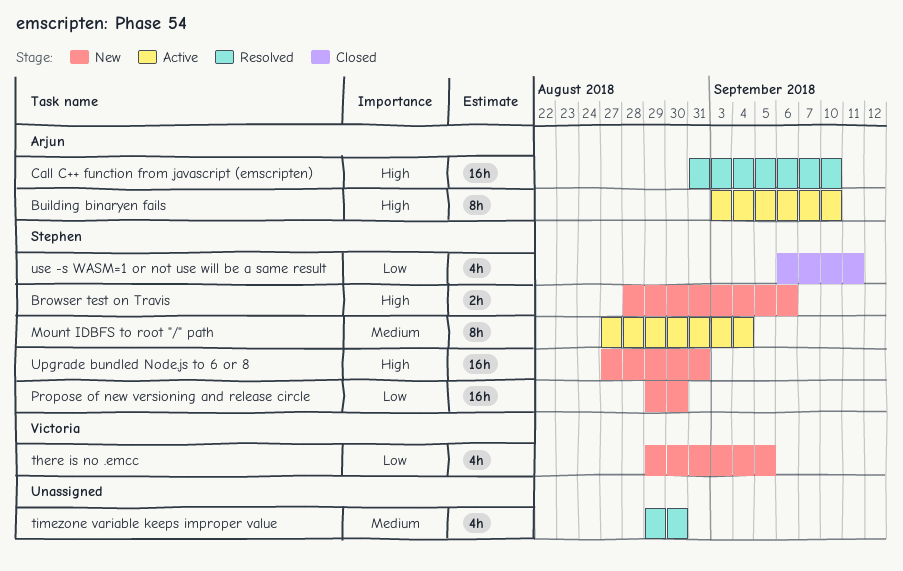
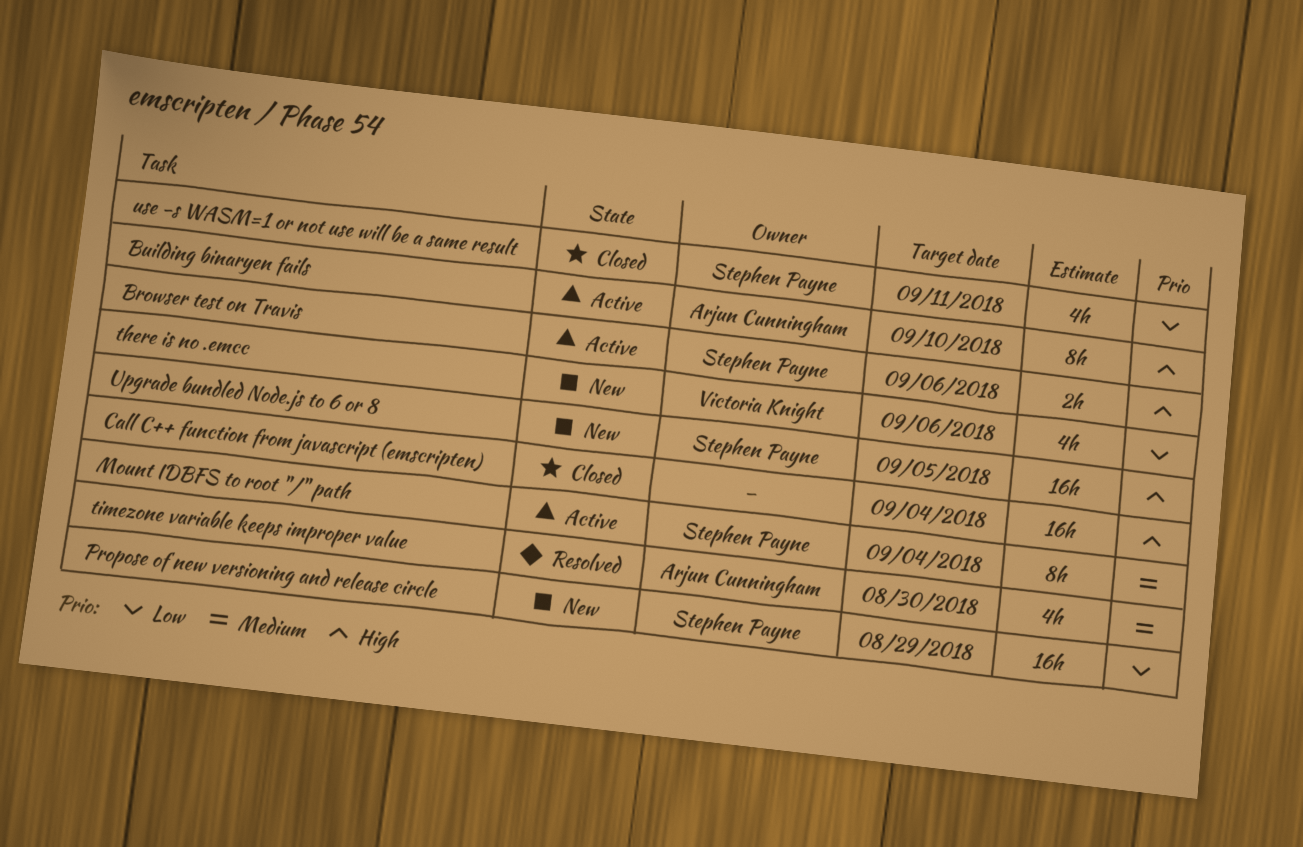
Browser test on Travis, status: New -> Active
Call C++ function from javascript (emscripten), status: Resolved -> Closed
Call C++ function from javascript (emscripten), owner: Arjun Cunningham -> none
Call C++ function from javascript (emscripten), due: Sep 10 -> Sep 4
Propose of new versioning and release circle, due: Aug 30 -> Aug 29
there is no .emcc, due: Sep 5 -> Sep 6
timezone variable keeps improper value, owner: none -> Arjun Cunningham
Upgrade bundled Node.js to 6 or 8, due: Aug 31 -> Sep 5

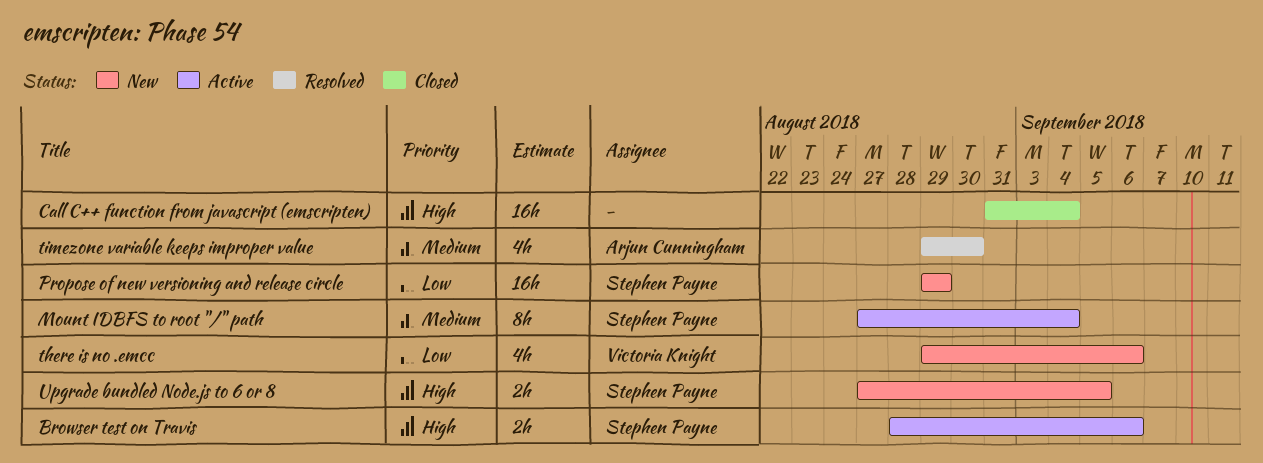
Building binaryen fails: present -> none
Upgrade bundled Node.js to 6 or 8, estimate: 16h -> 2h
use -s WASM=1 or not use will be a same result: present -> none

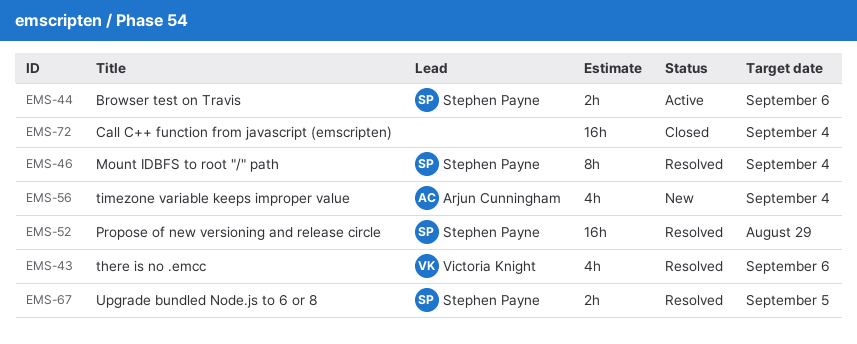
Mount IDBFS to root "/" path, status: Active -> Resolved
Propose of new versioning and release circle, status: New -> Resolved
there is no .emcc, status: New -> Resolved
timezone variable keeps improper value, status: Resolved -> New
timezone variable keeps improper value, due: Aug 30 -> Sep 4
Upgrade bundled Node.js to 6 or 8, status: New -> Resolved

